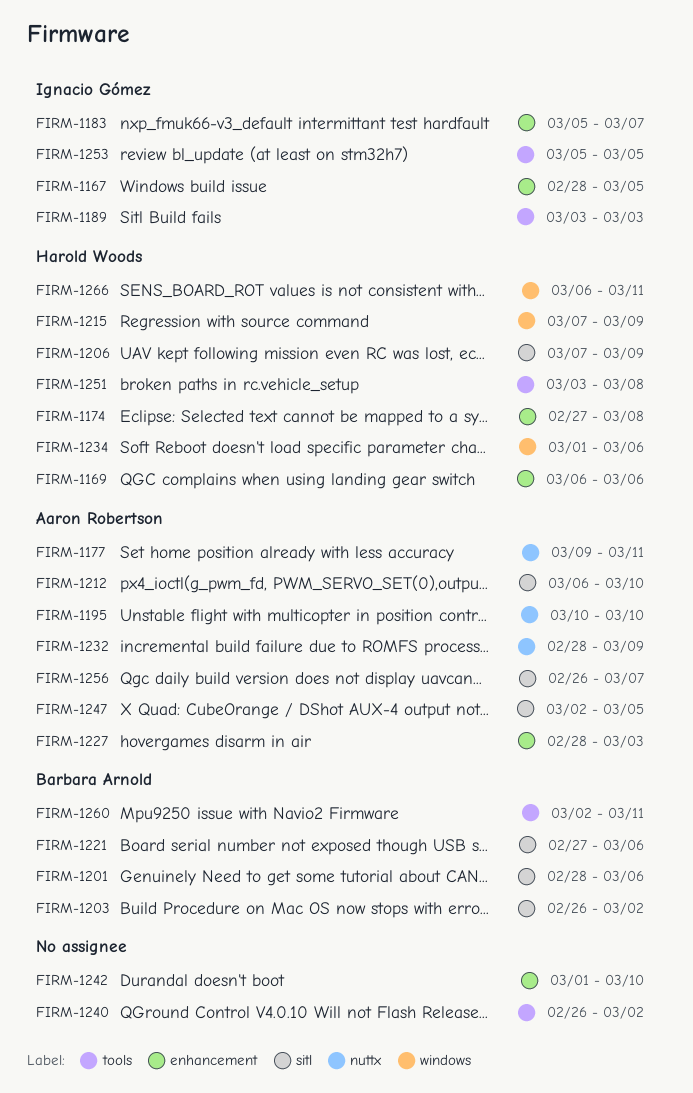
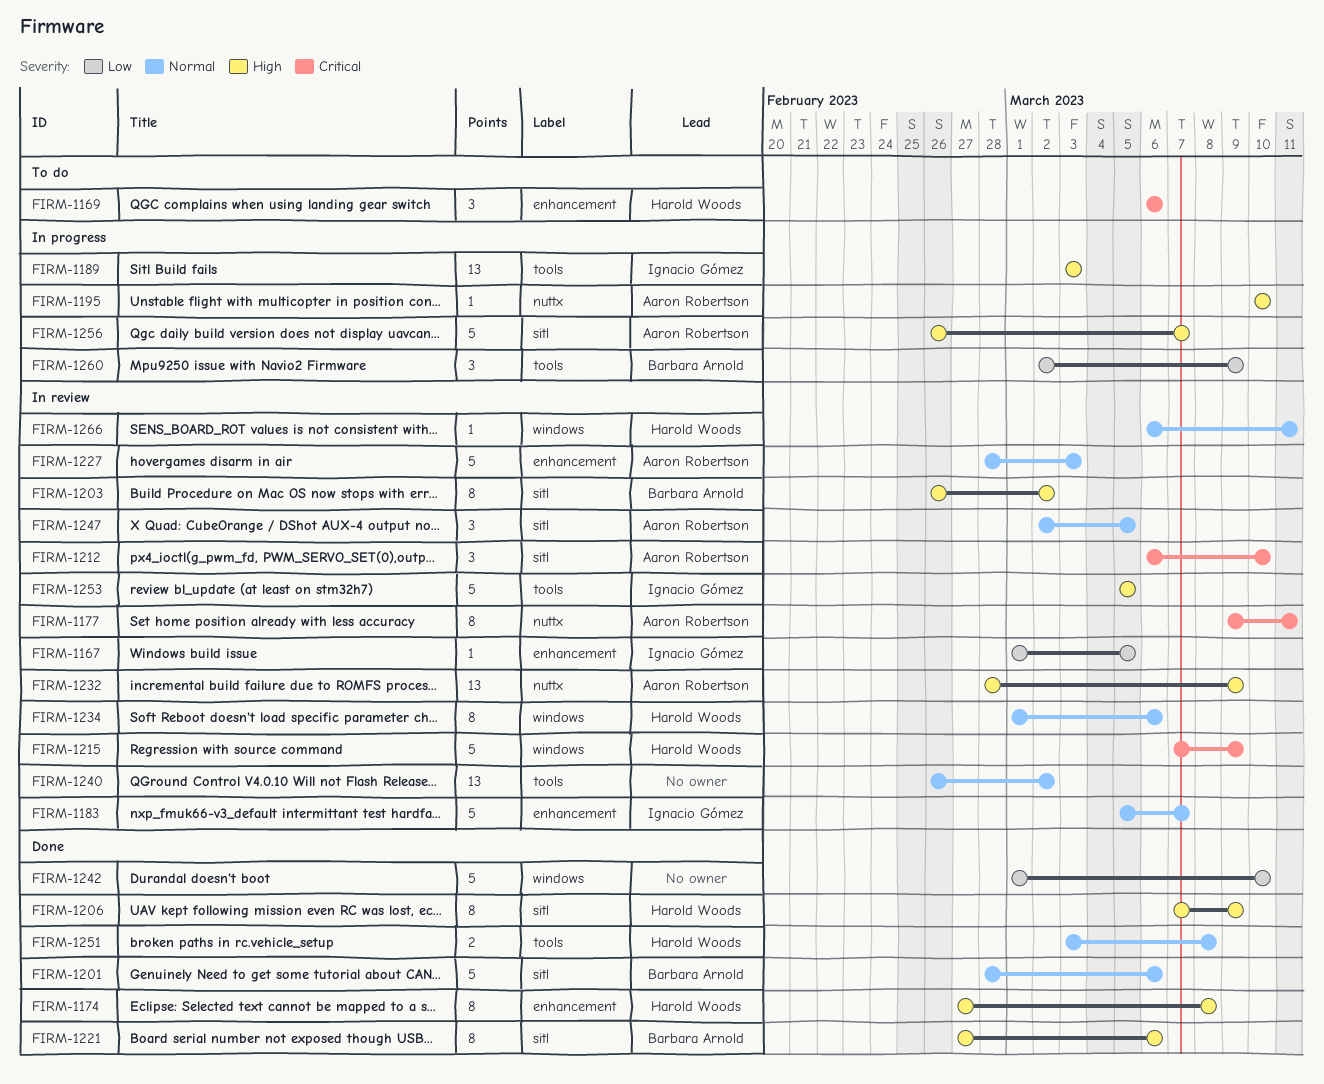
FIRM-1167, start: Feb 28 -> Mar 1
FIRM-1242, label: enhancement -> windows
FIRM-1260, due: Mar 11 -> Mar 9

